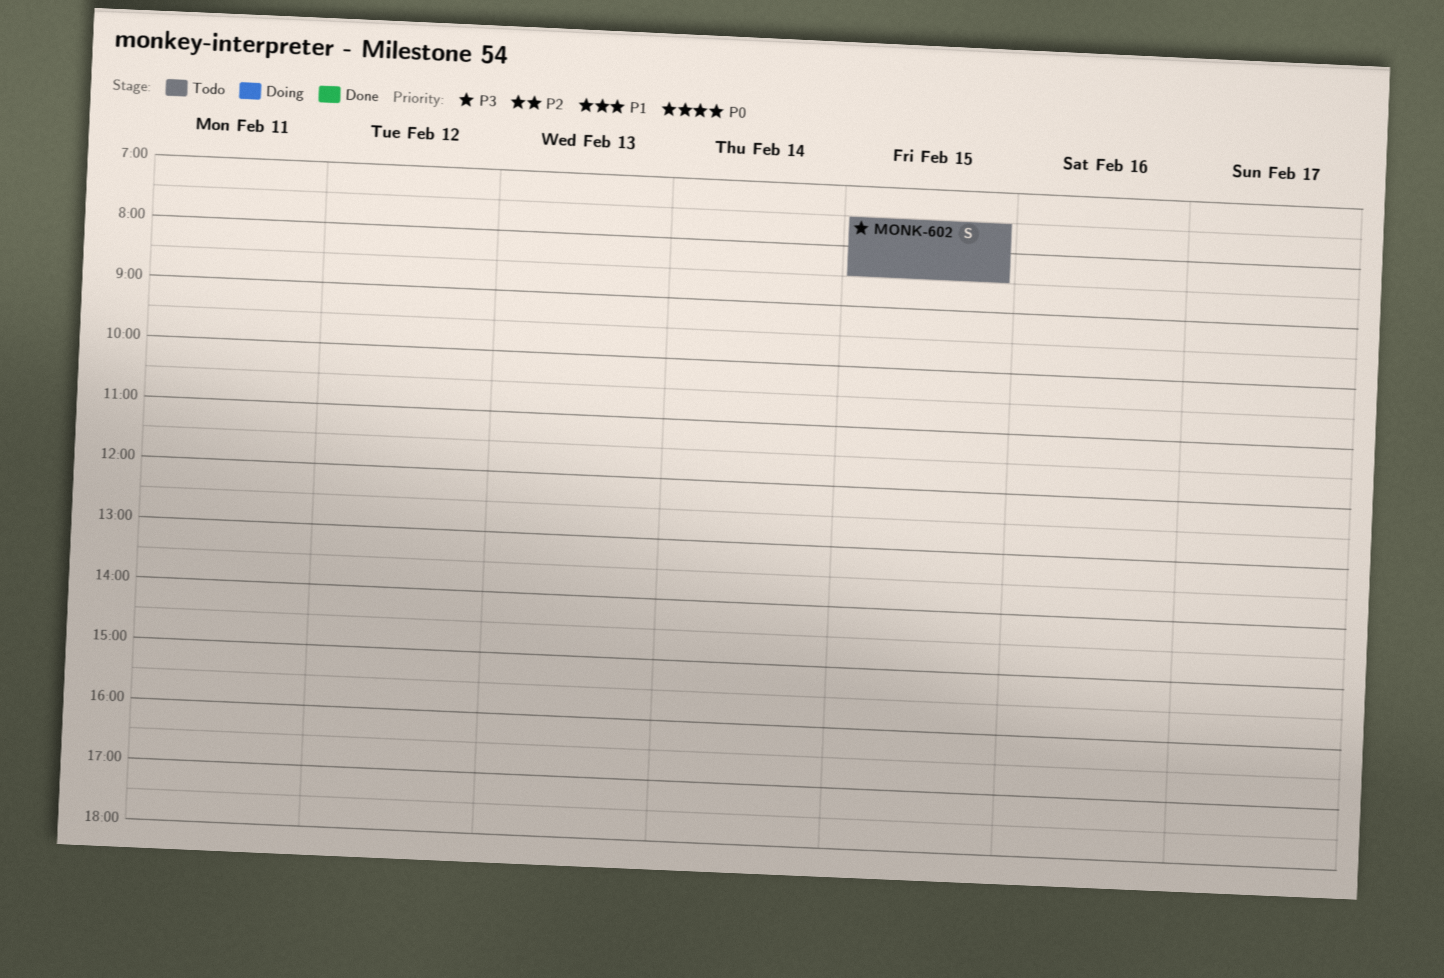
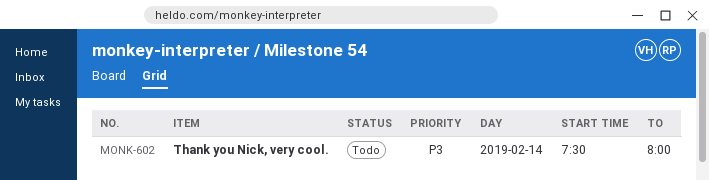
MONK-602, day: Feb 15 -> Feb 14
MONK-602, ends: 08:30 -> 08:00

